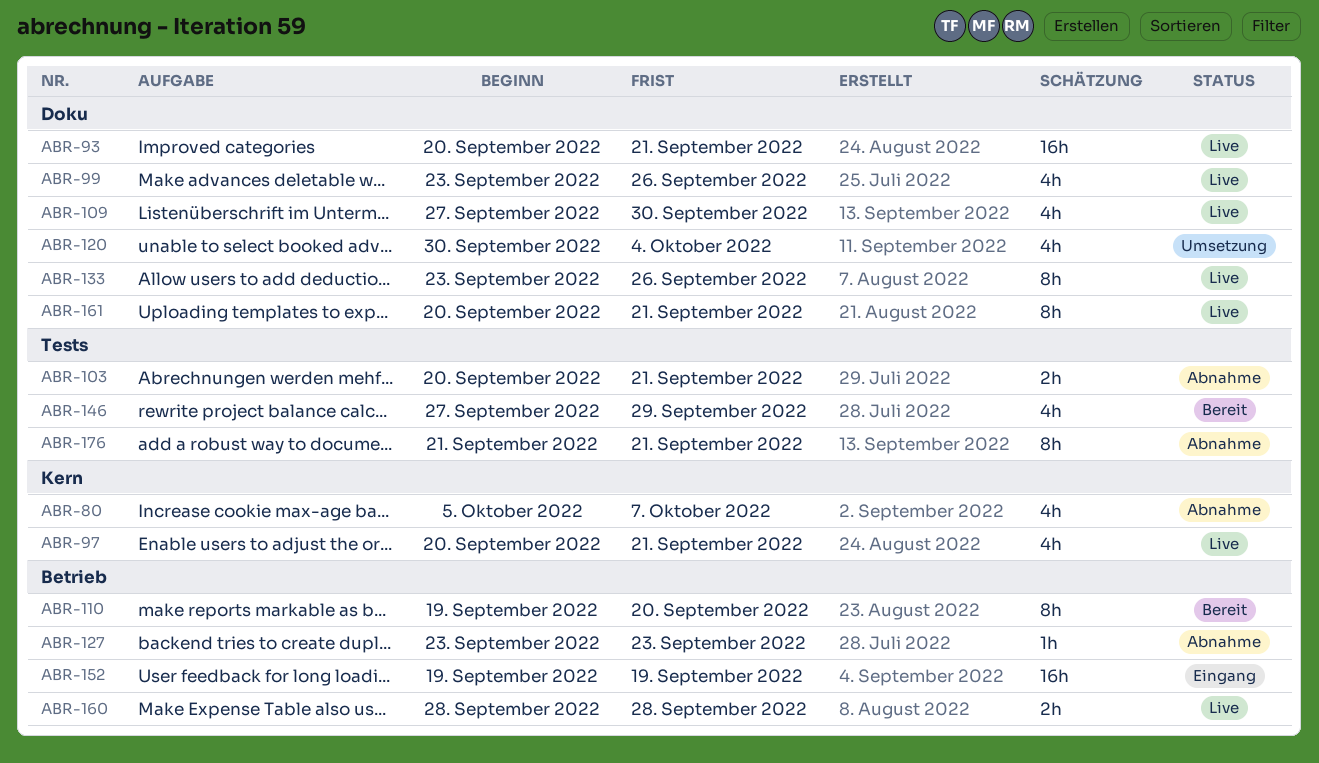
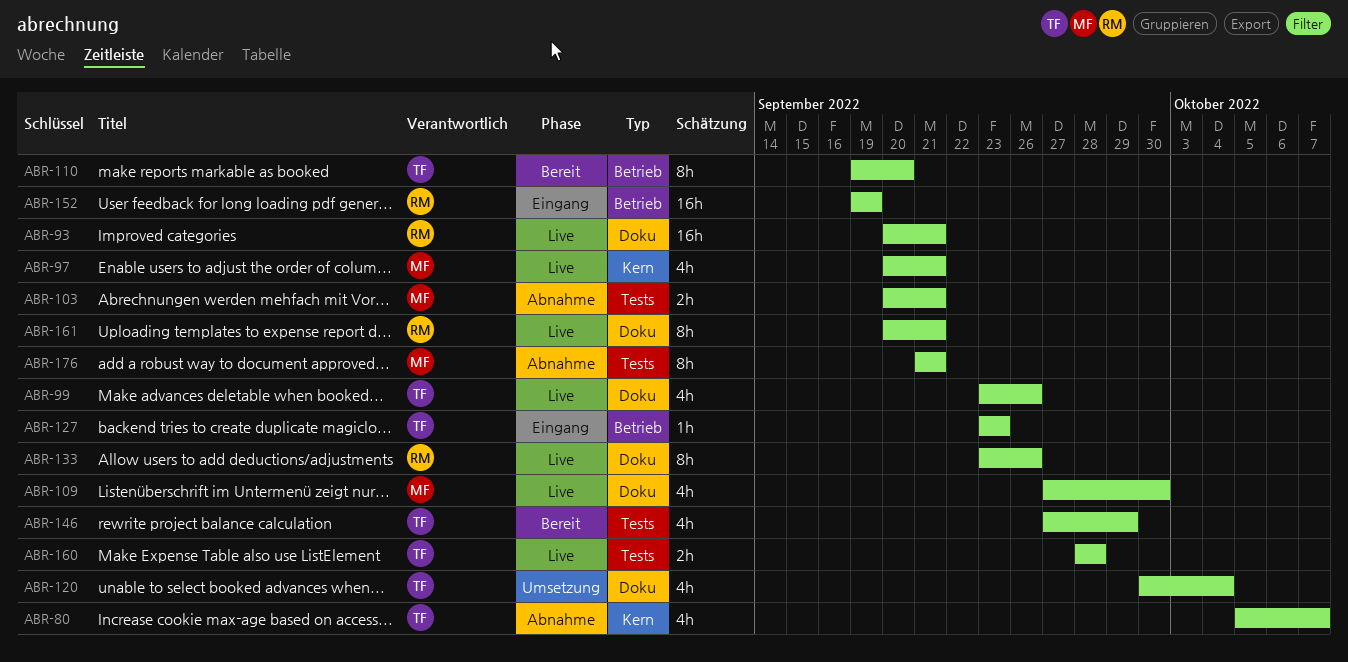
ABR-127, status: Abnahme -> Eingang
ABR-160, label: Betrieb -> Tests

